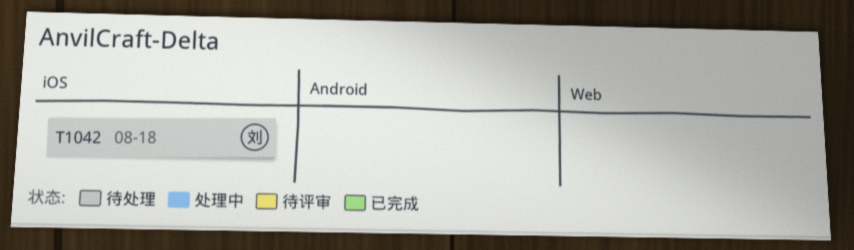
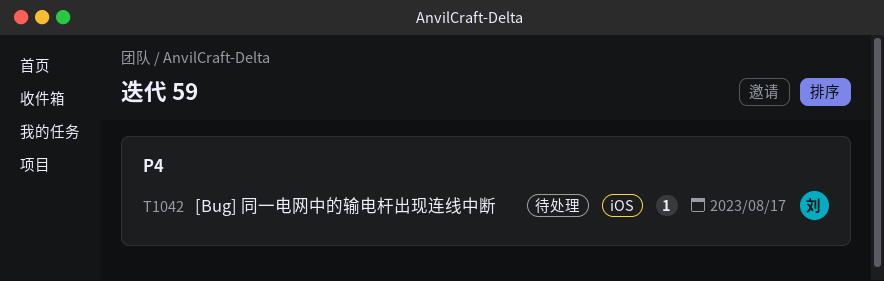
T1042, due: Aug 18 -> Aug 17

